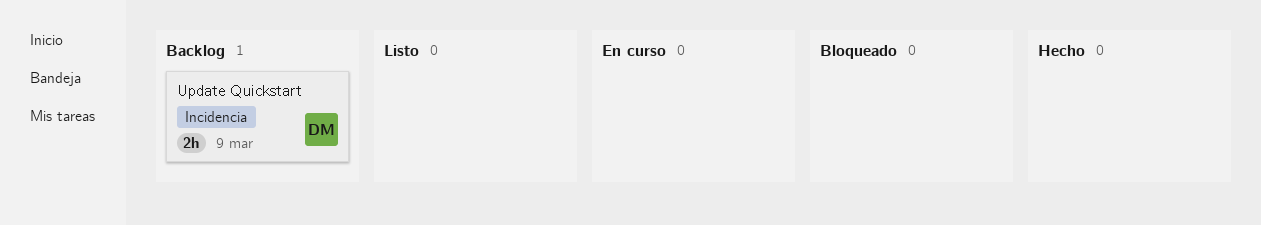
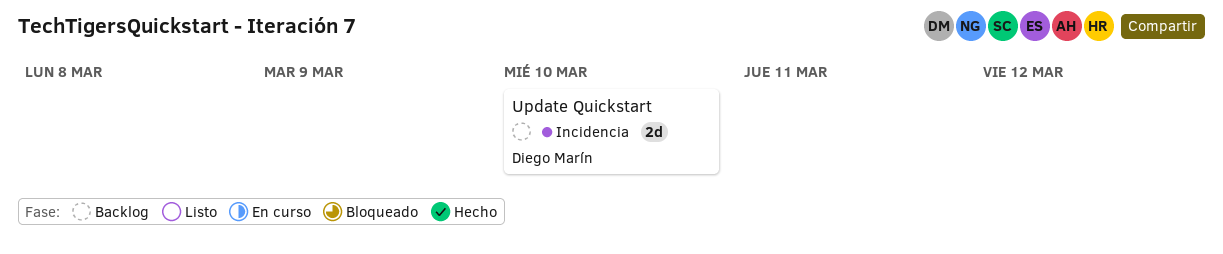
Update Quickstart, estimate: 2h -> 2d
Update Quickstart, due: Mar 9 -> Mar 10

